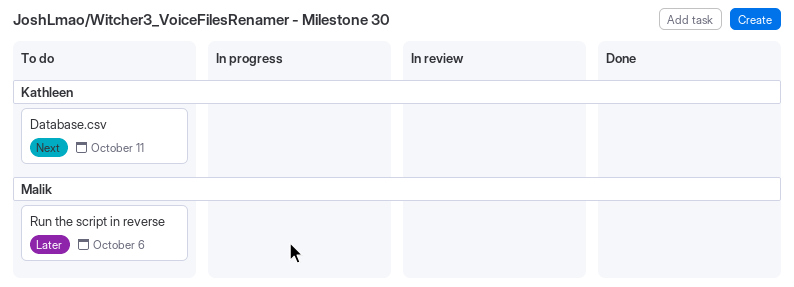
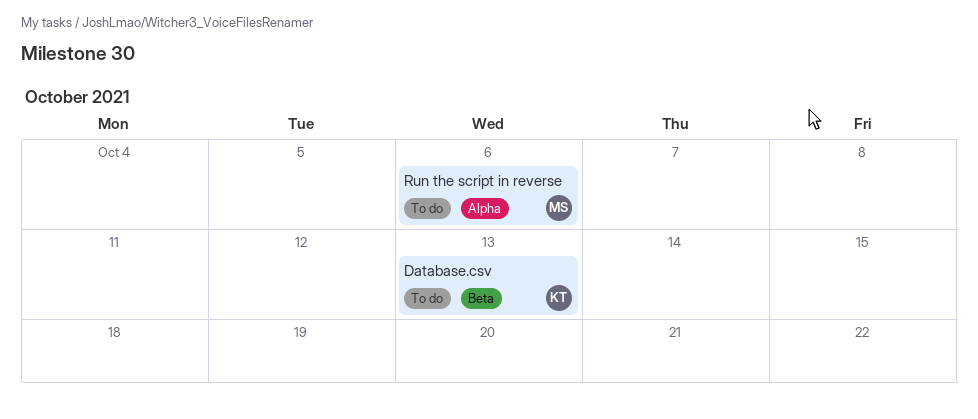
Database.csv, due: Oct 11 -> Oct 13

